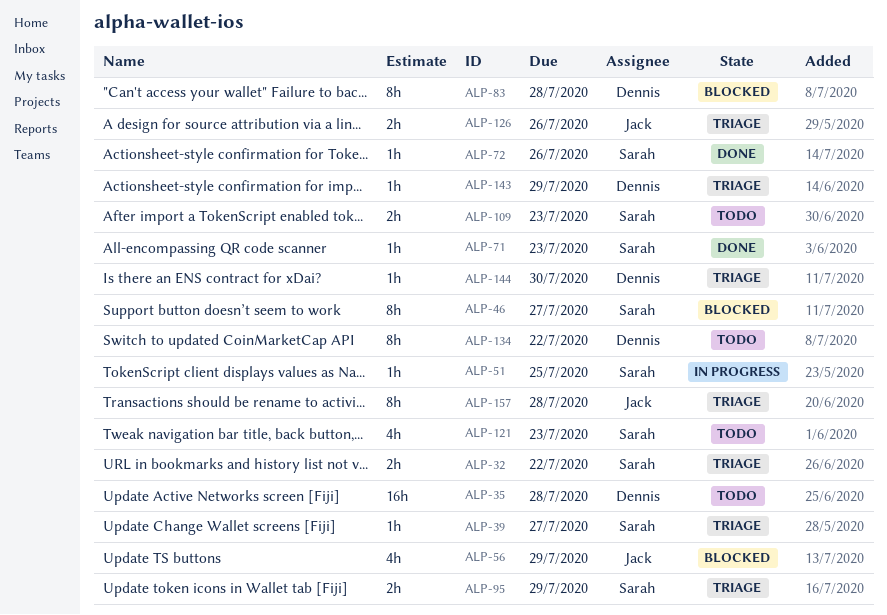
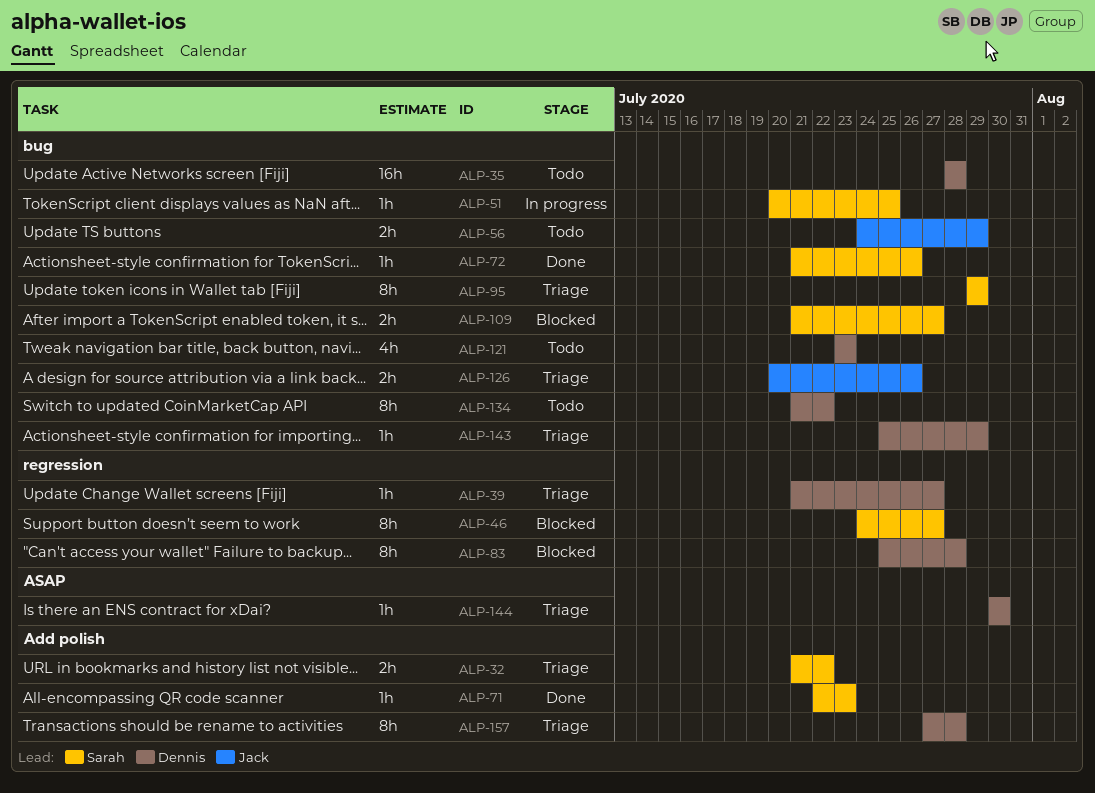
ALP-39, owner: Sarah -> Dennis
ALP-56, status: Blocked -> Todo
ALP-56, estimate: 4h -> 2h
ALP-95, estimate: 2h -> 8h
ALP-109, status: Todo -> Blocked
ALP-109, due: Jul 23 -> Jul 27
ALP-121, owner: Sarah -> Dennis
ALP-157, owner: Jack -> Dennis

